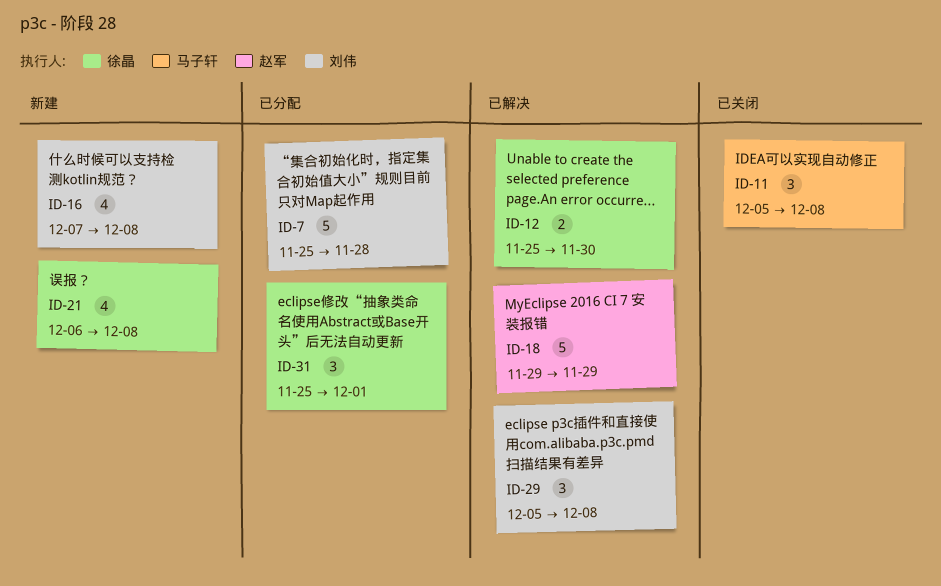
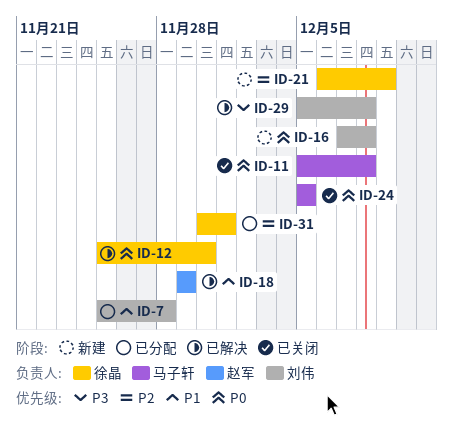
ID-21, due: Dec 8 -> Dec 9
ID-24: none -> present
ID-31, start: Nov 25 -> Nov 30

